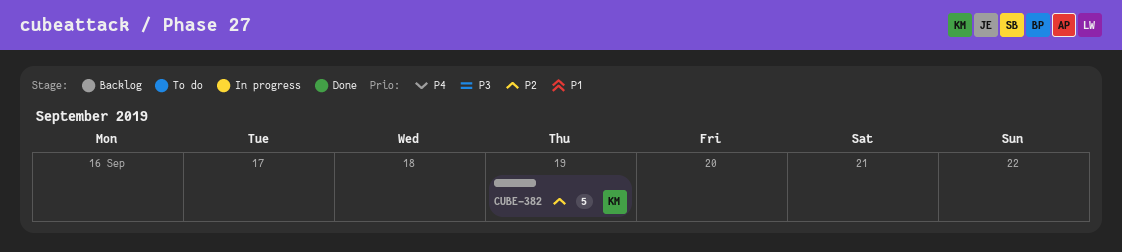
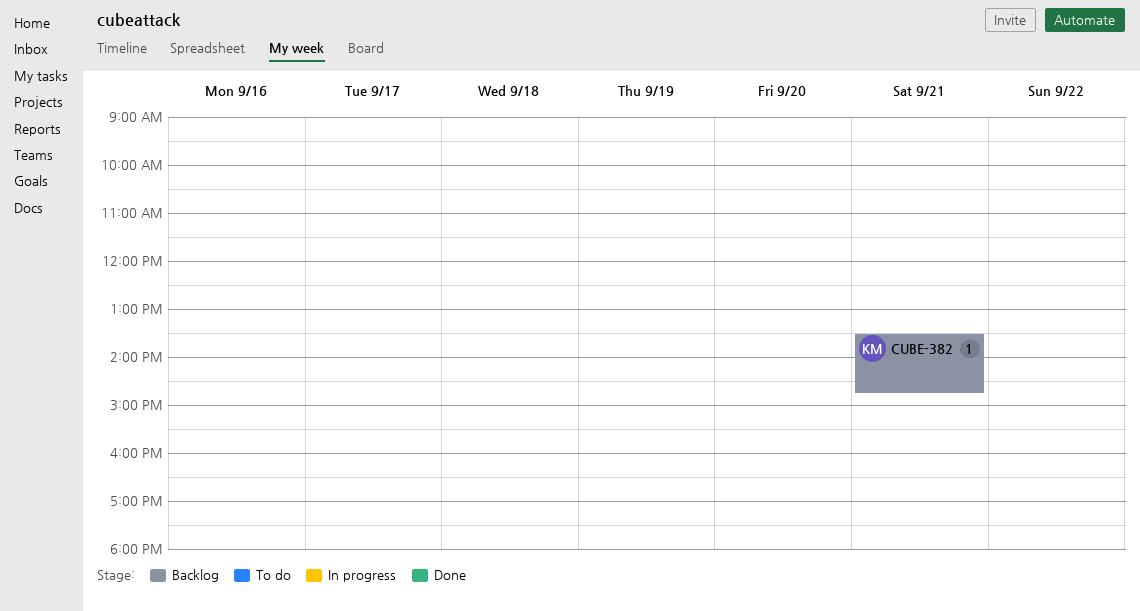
CUBE-382, estimate: 5 -> 1
CUBE-382, day: Sep 19 -> Sep 21

